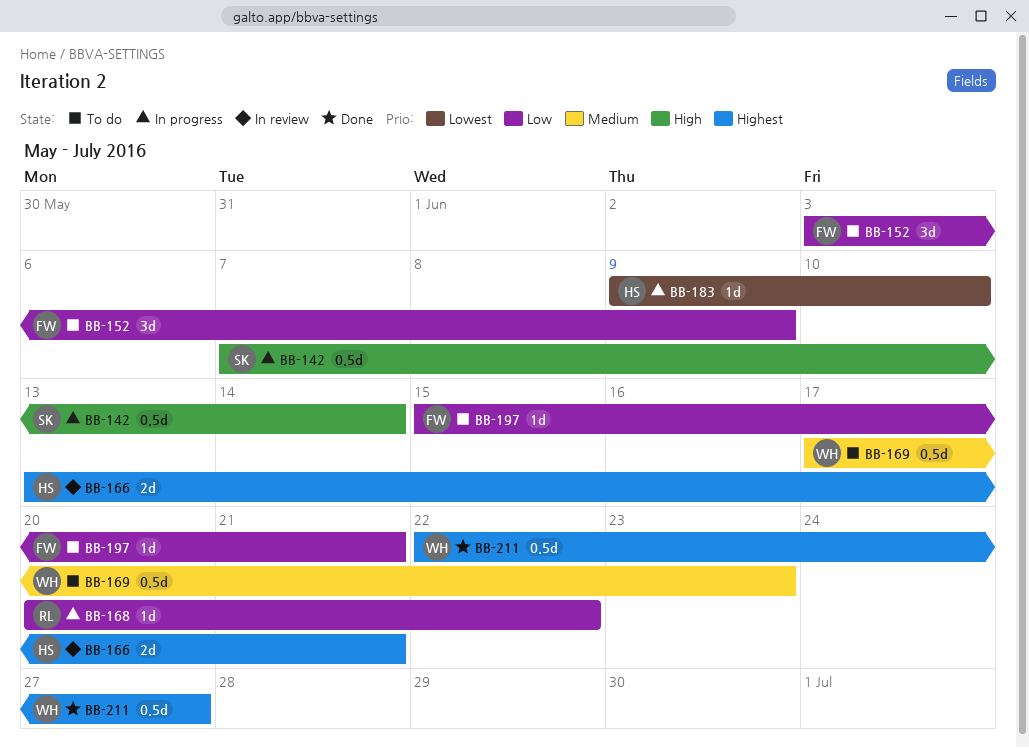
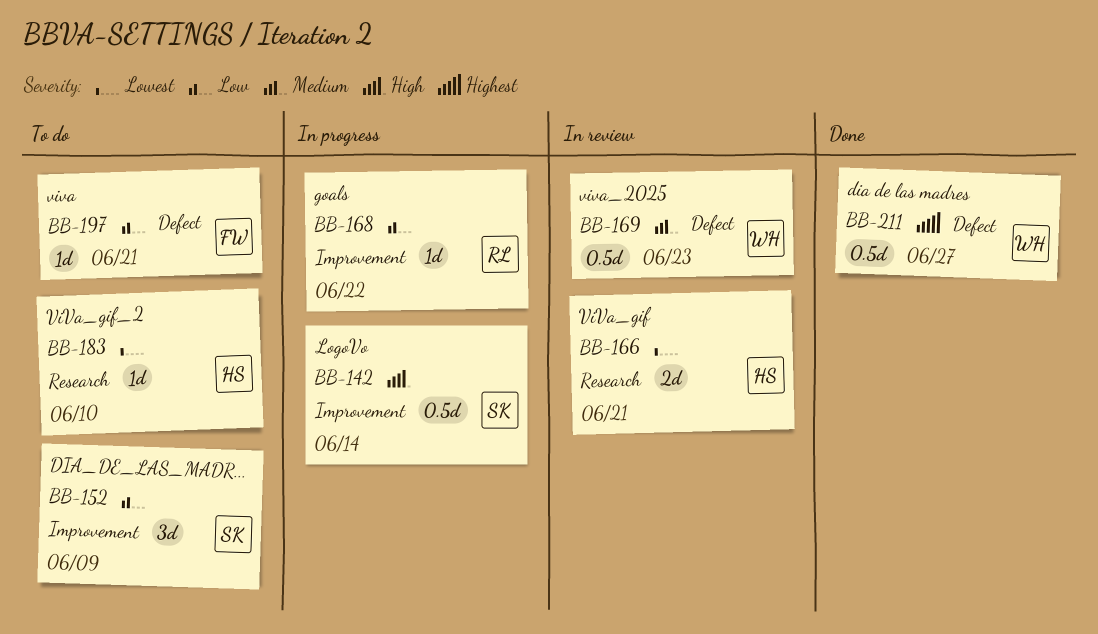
BB-152, owner: FW -> SK
BB-166, priority: Highest -> Lowest
BB-169, status: To do -> In review
BB-183, status: In progress -> To do

